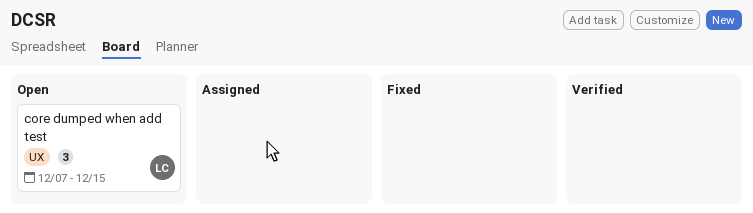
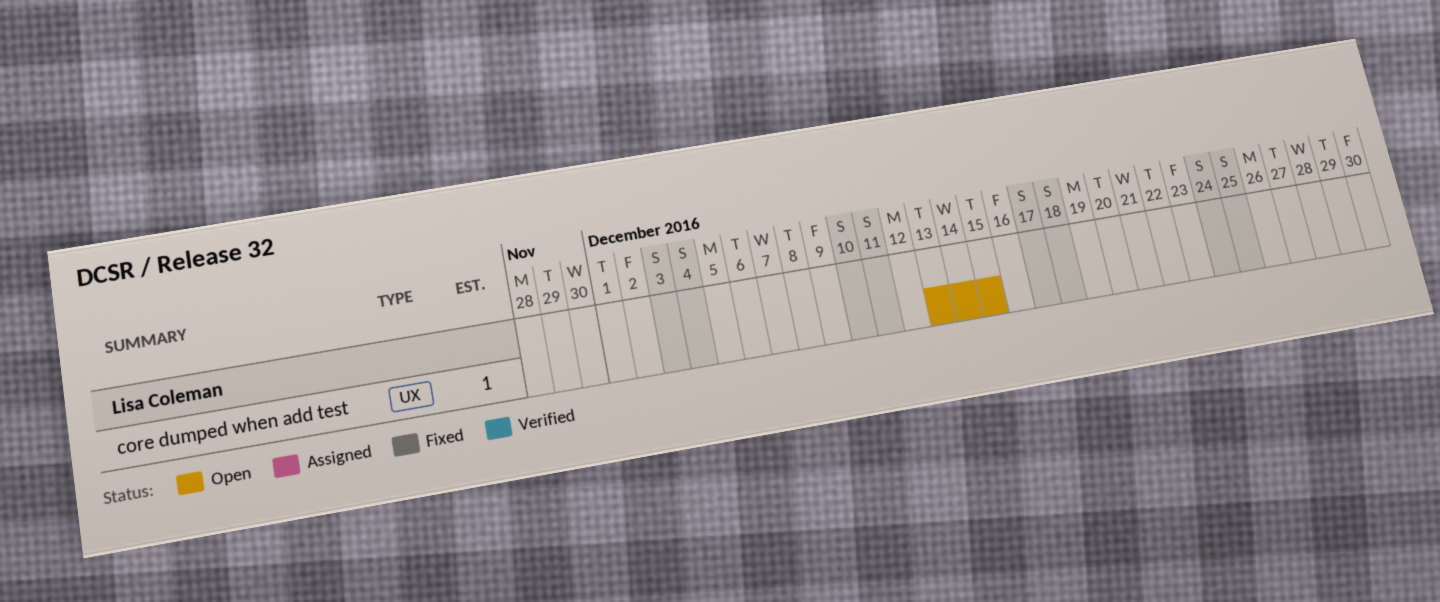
core dumped when add test, estimate: 3 -> 1
core dumped when add test, start: Dec 7 -> Dec 13

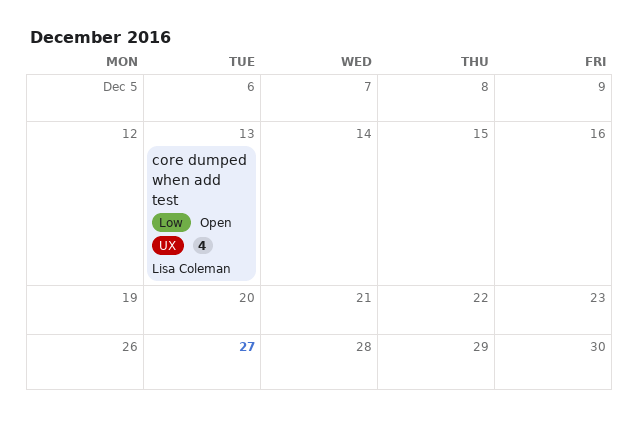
core dumped when add test, estimate: 1 -> 4
core dumped when add test, due: Dec 15 -> Dec 13

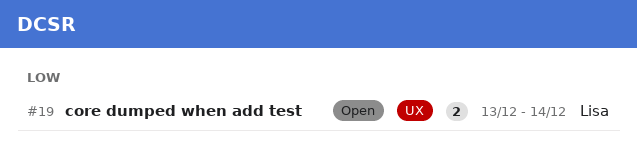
core dumped when add test, estimate: 4 -> 2
core dumped when add test, due: Dec 13 -> Dec 14

